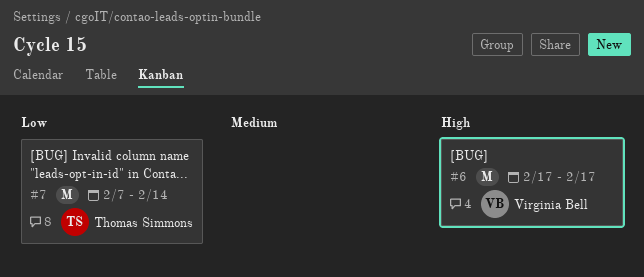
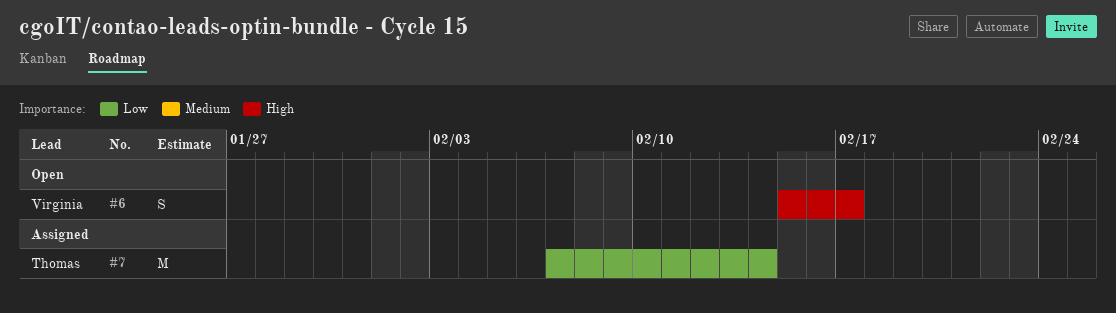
#6, estimate: M -> S
#6, start: Feb 17 -> Feb 15

